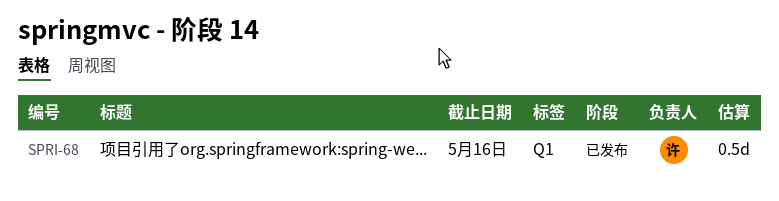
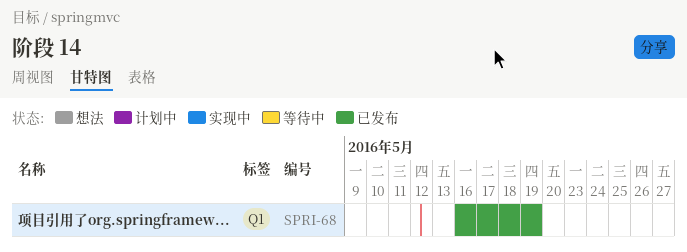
SPRI-68, due: May 16 -> May 19

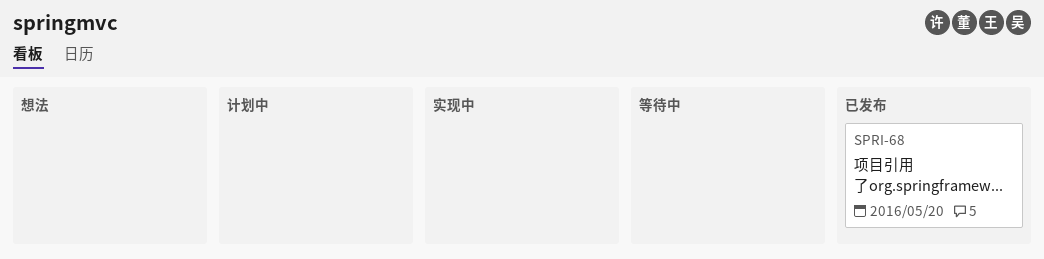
SPRI-68, due: May 19 -> May 20

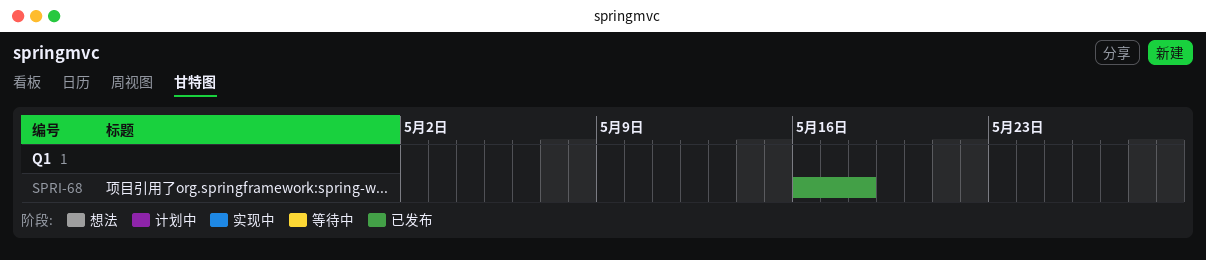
SPRI-68, due: May 20 -> May 18

